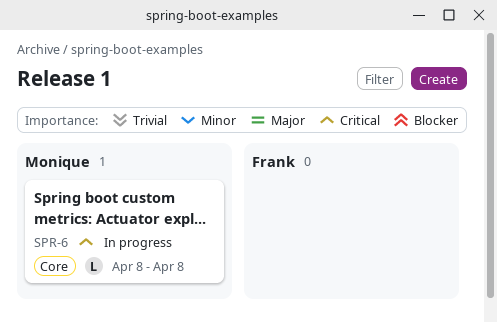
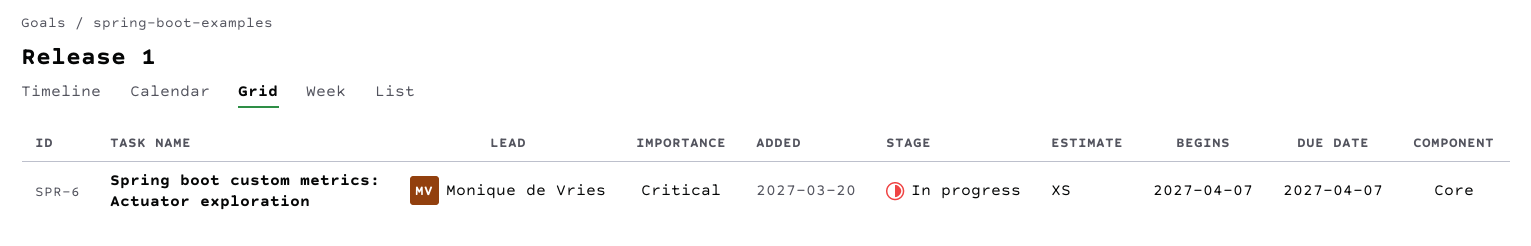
SPR-6, estimate: L -> XS
SPR-6, start: Apr 8 -> Apr 7
SPR-6, due: Apr 8 -> Apr 7

